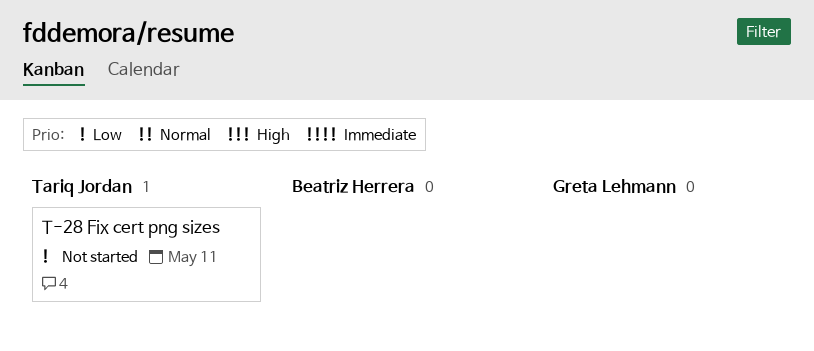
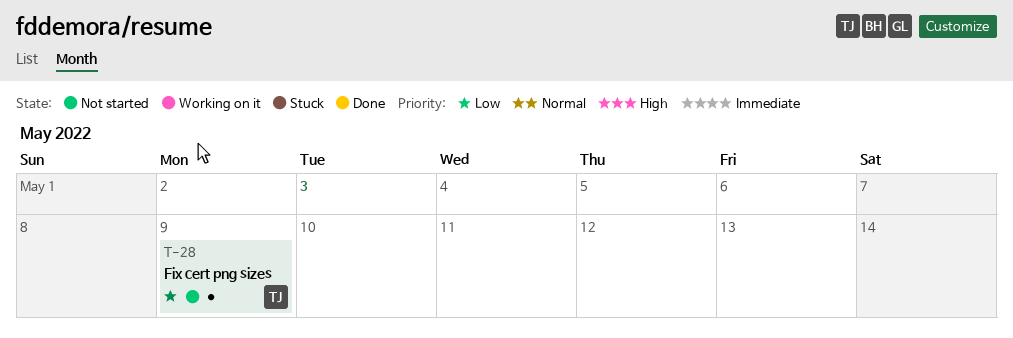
T-28, due: May 11 -> May 9

